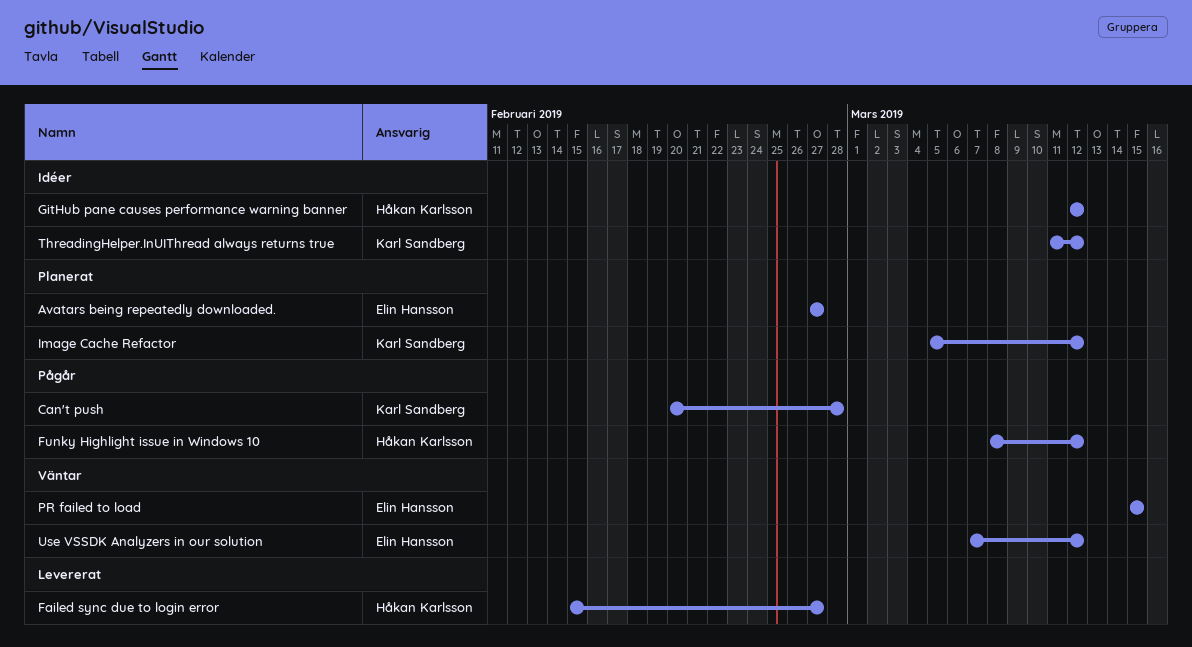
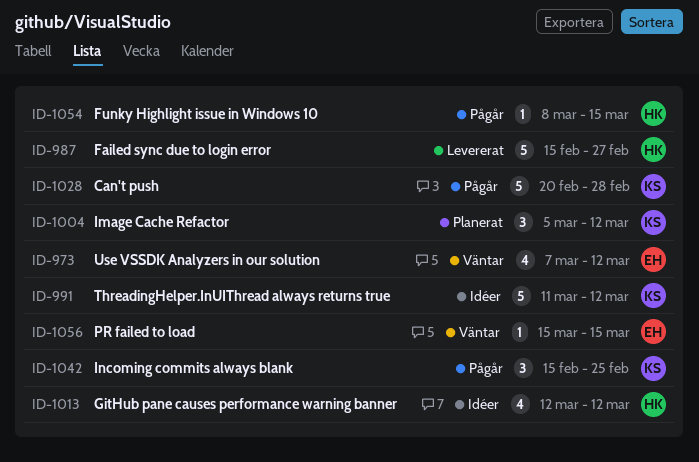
Avatars being repeatedly downloaded.: present -> none
Funky Highlight issue in Windows 10, due: Mar 12 -> Mar 15
Incoming commits always blank: none -> present

